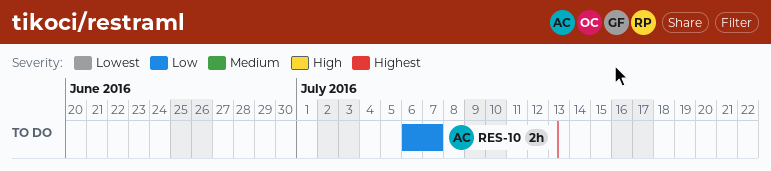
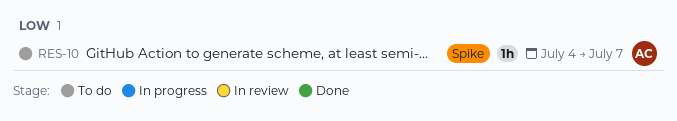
RES-10, estimate: 2h -> 1h
RES-10, start: Jul 6 -> Jul 4

